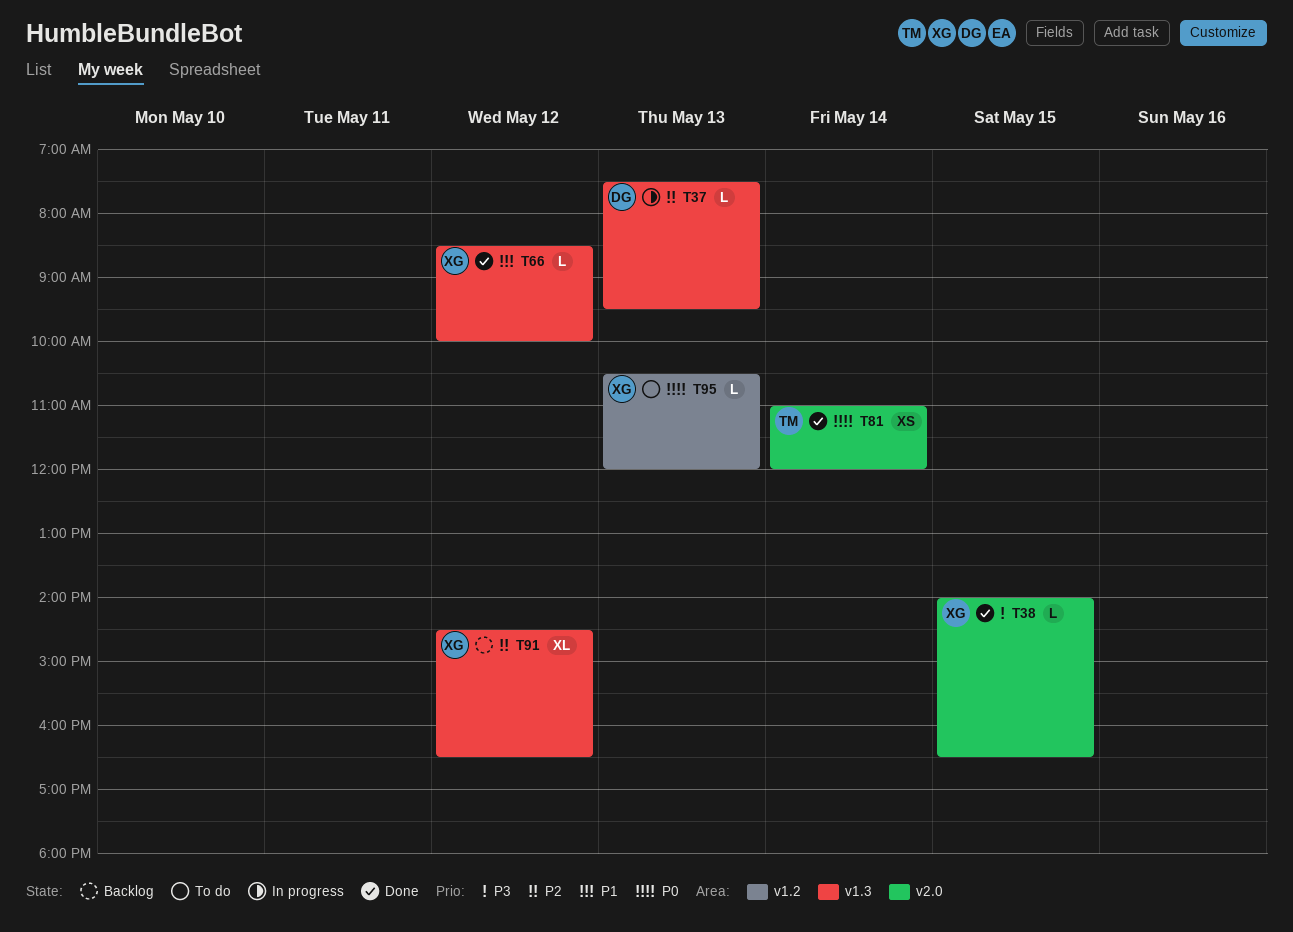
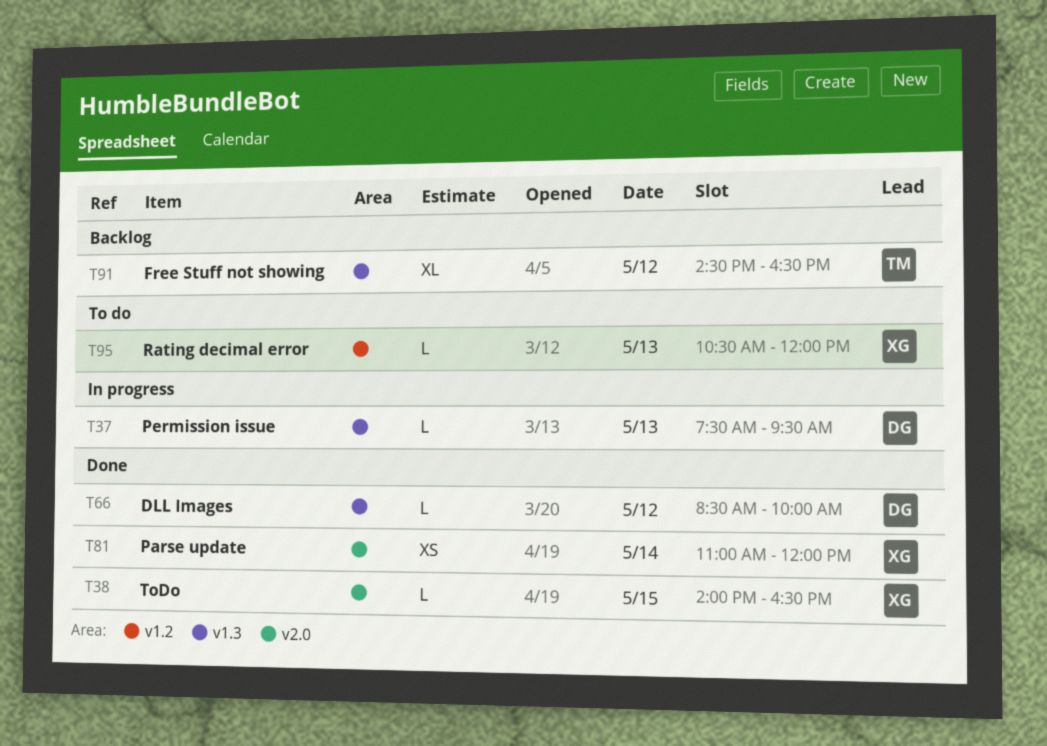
T66, owner: XG -> DG
T81, owner: TM -> XG
T91, owner: XG -> TM

